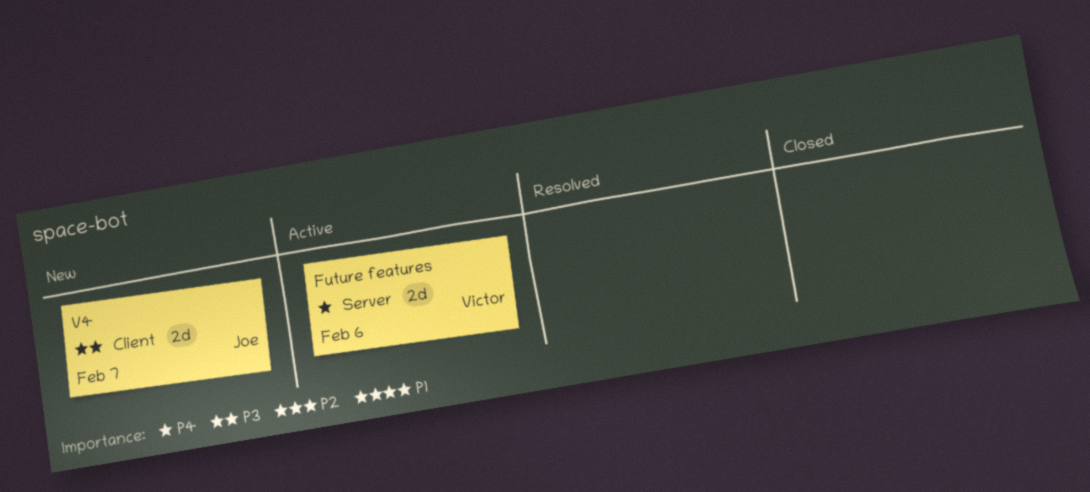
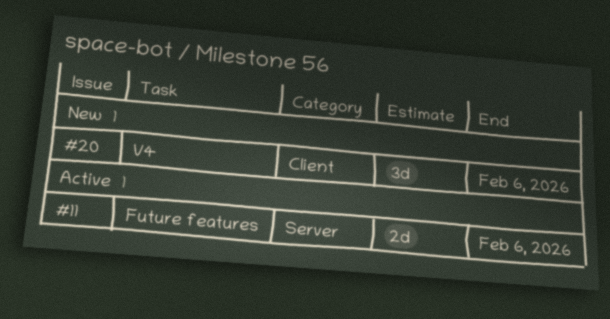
V4, estimate: 2d -> 3d
V4, due: Feb 7 -> Feb 6

